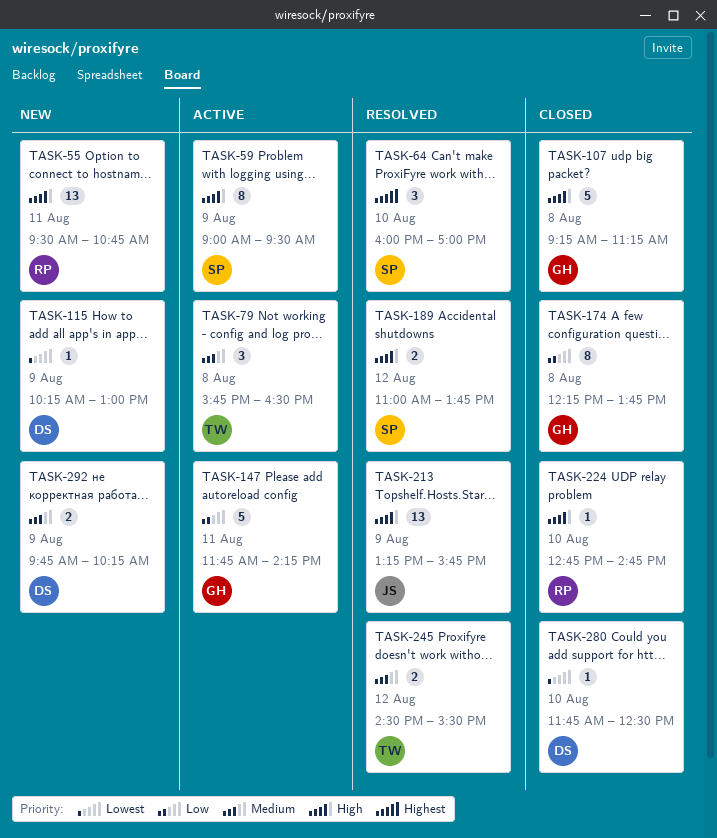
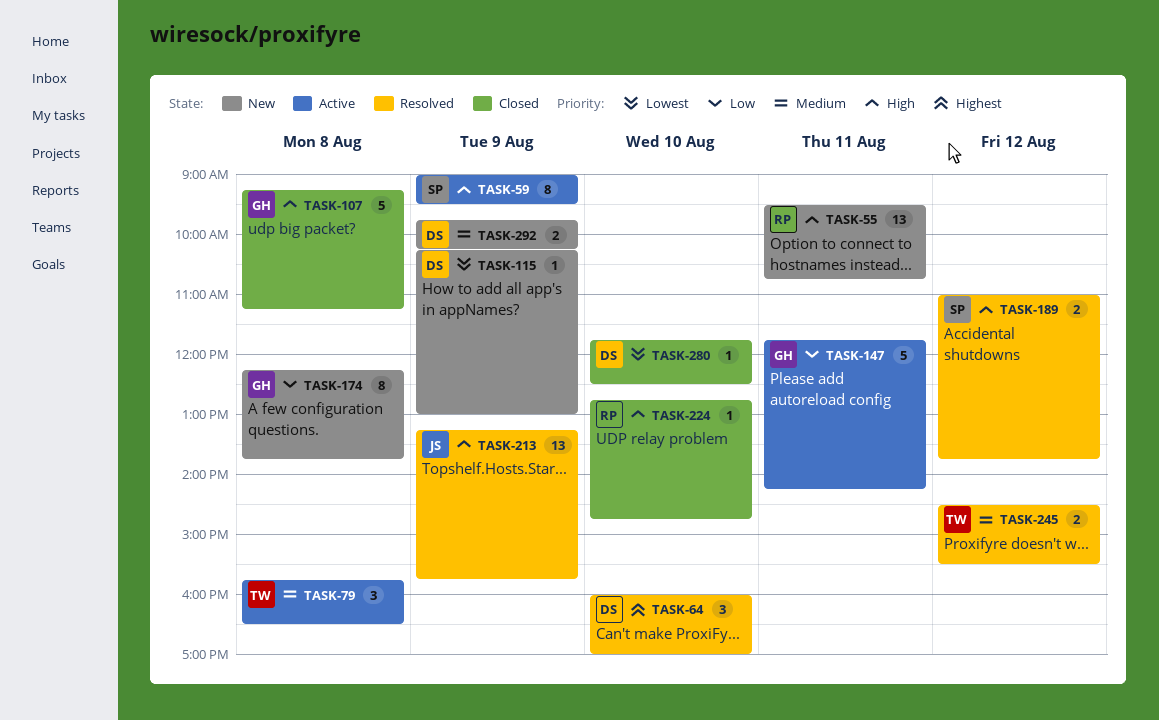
TASK-64, owner: SP -> DS
TASK-174, status: Closed -> New

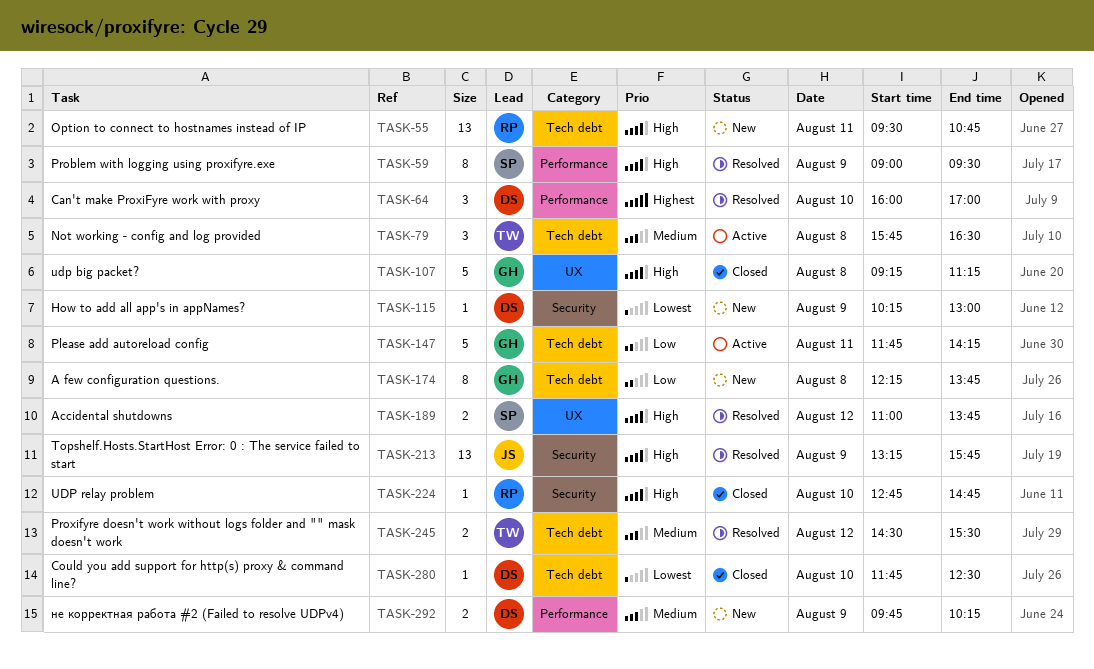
TASK-59, status: Active -> Resolved

